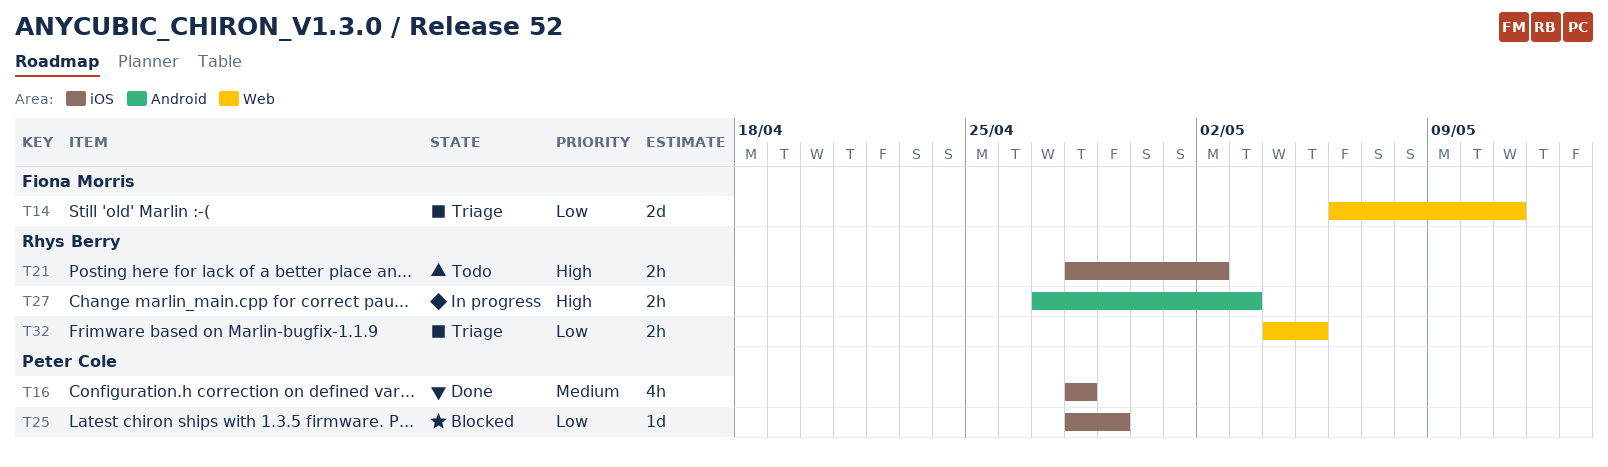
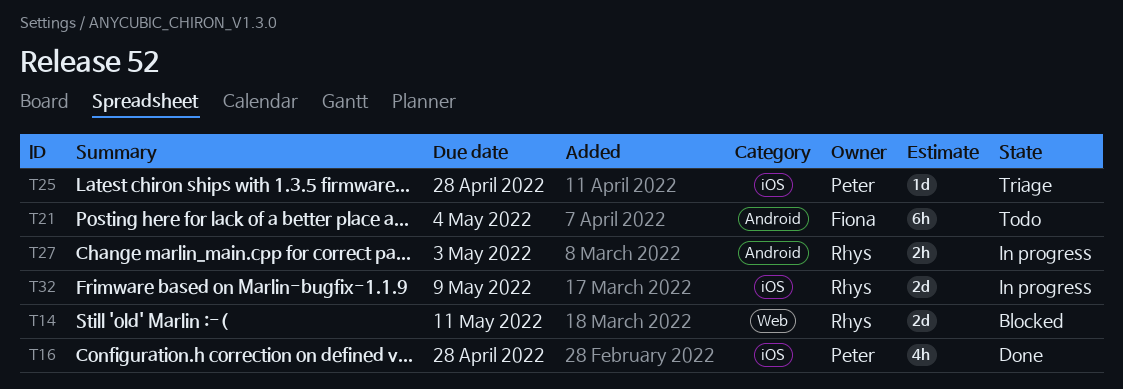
T14, status: Triage -> Blocked
T14, owner: Fiona Morris -> Rhys Berry
T21, owner: Rhys Berry -> Fiona Morris
T21, label: iOS -> Android
T21, estimate: 2h -> 6h
T21, due: May 2 -> May 4
T25, status: Blocked -> Triage
T25, due: Apr 29 -> Apr 28
T32, status: Triage -> In progress
T32, label: Web -> iOS
T32, estimate: 2h -> 2d
T32, due: May 5 -> May 9

